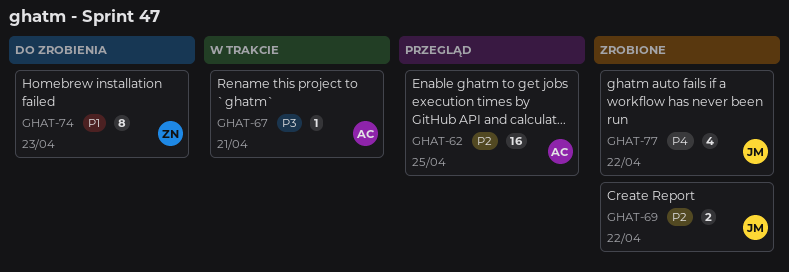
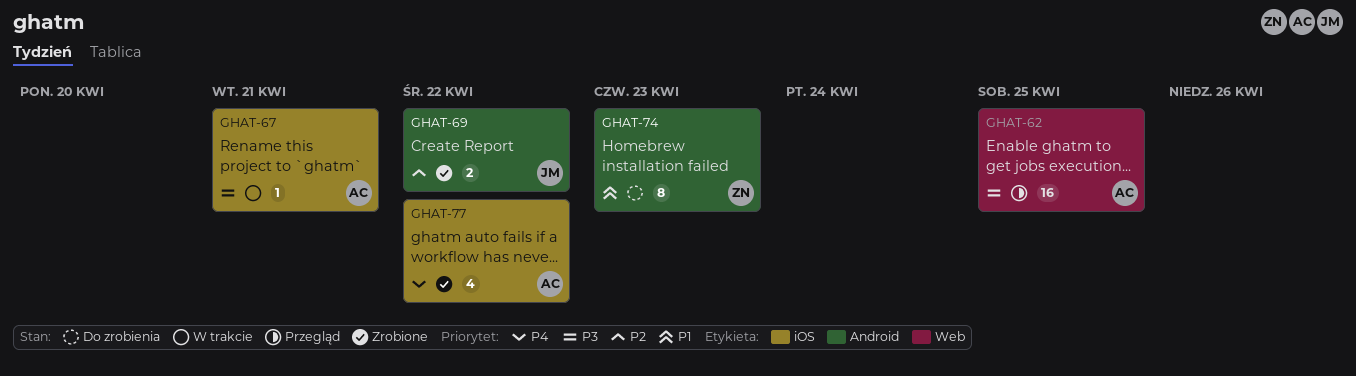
GHAT-62, priority: P2 -> P3
GHAT-77, owner: JM -> AC

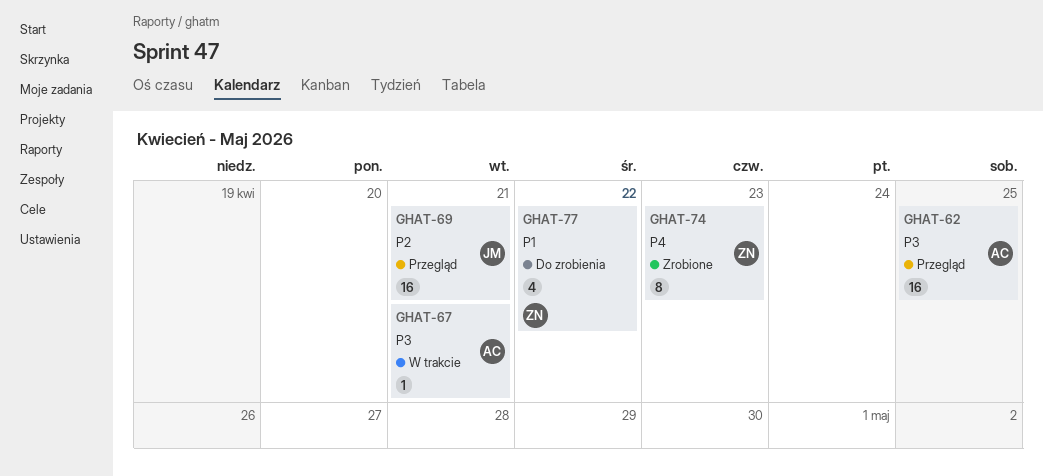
GHAT-69, status: Zrobione -> Przegląd
GHAT-69, estimate: 2 -> 16
GHAT-69, due: Apr 22 -> Apr 21
GHAT-74, status: Do zrobienia -> Zrobione
GHAT-74, priority: P1 -> P4
GHAT-77, status: Zrobione -> Do zrobienia
GHAT-77, owner: AC -> ZN
GHAT-77, priority: P4 -> P1

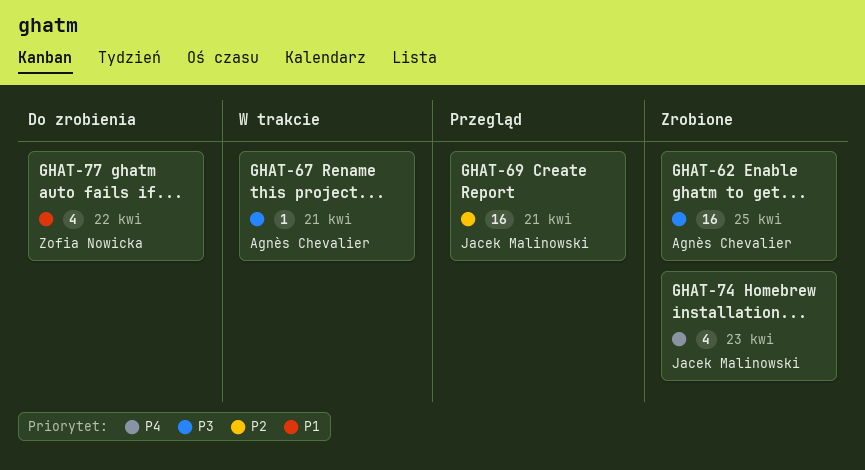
GHAT-62, status: Przegląd -> Zrobione
GHAT-74, owner: Zofia Nowicka -> Jacek Malinowski
GHAT-74, estimate: 8 -> 4

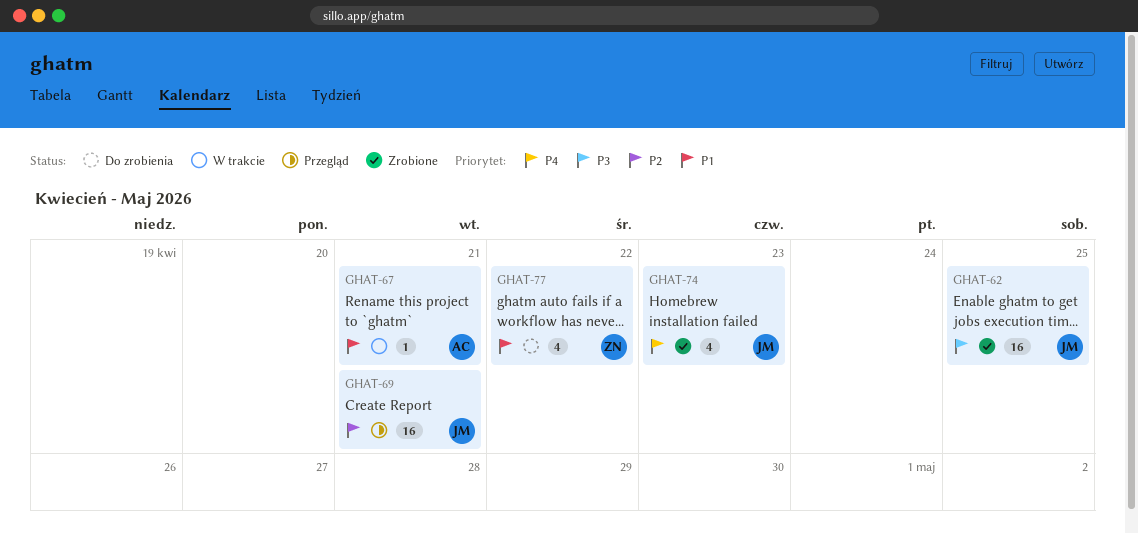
GHAT-62, owner: Agnès Chevalier -> Jacek Malinowski
GHAT-67, priority: P3 -> P1

